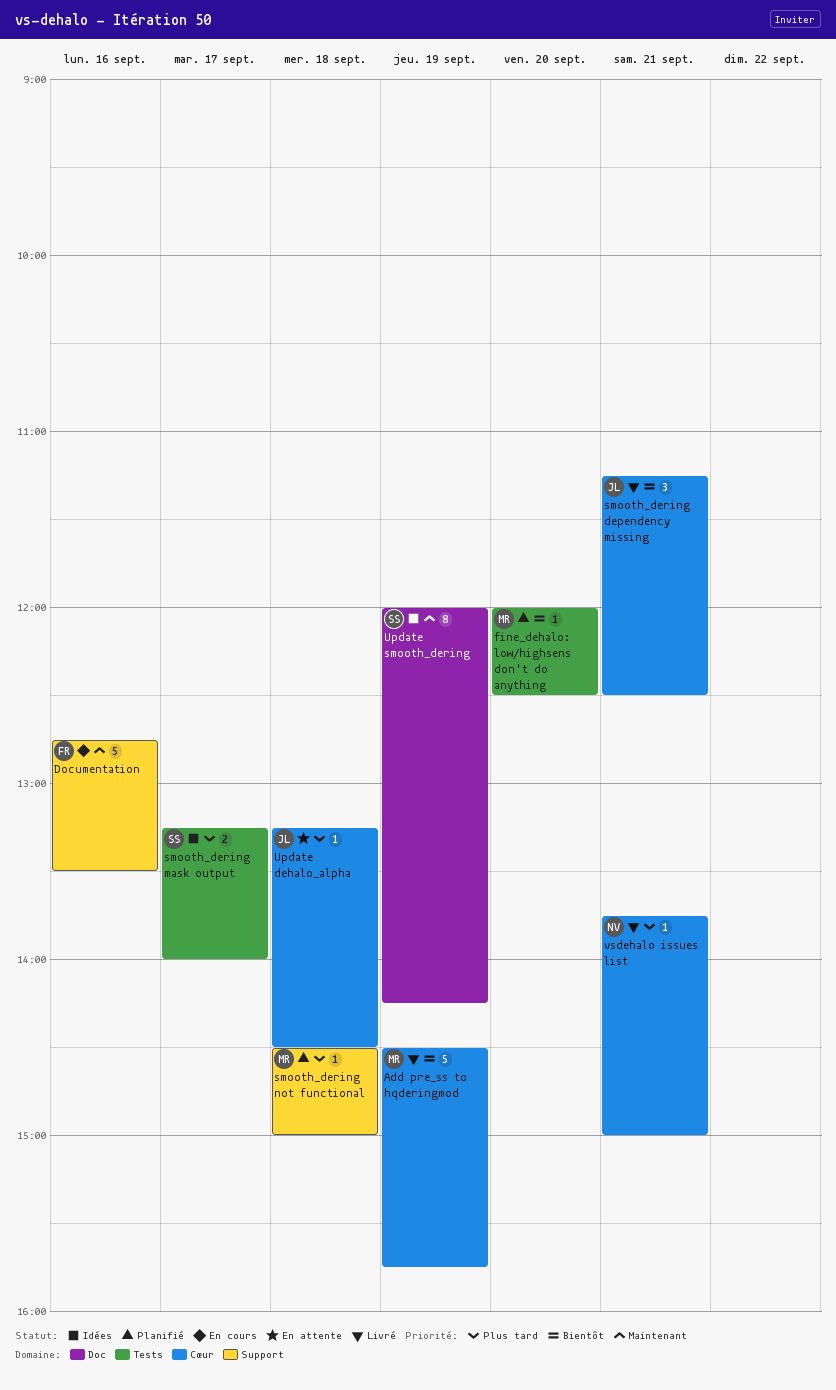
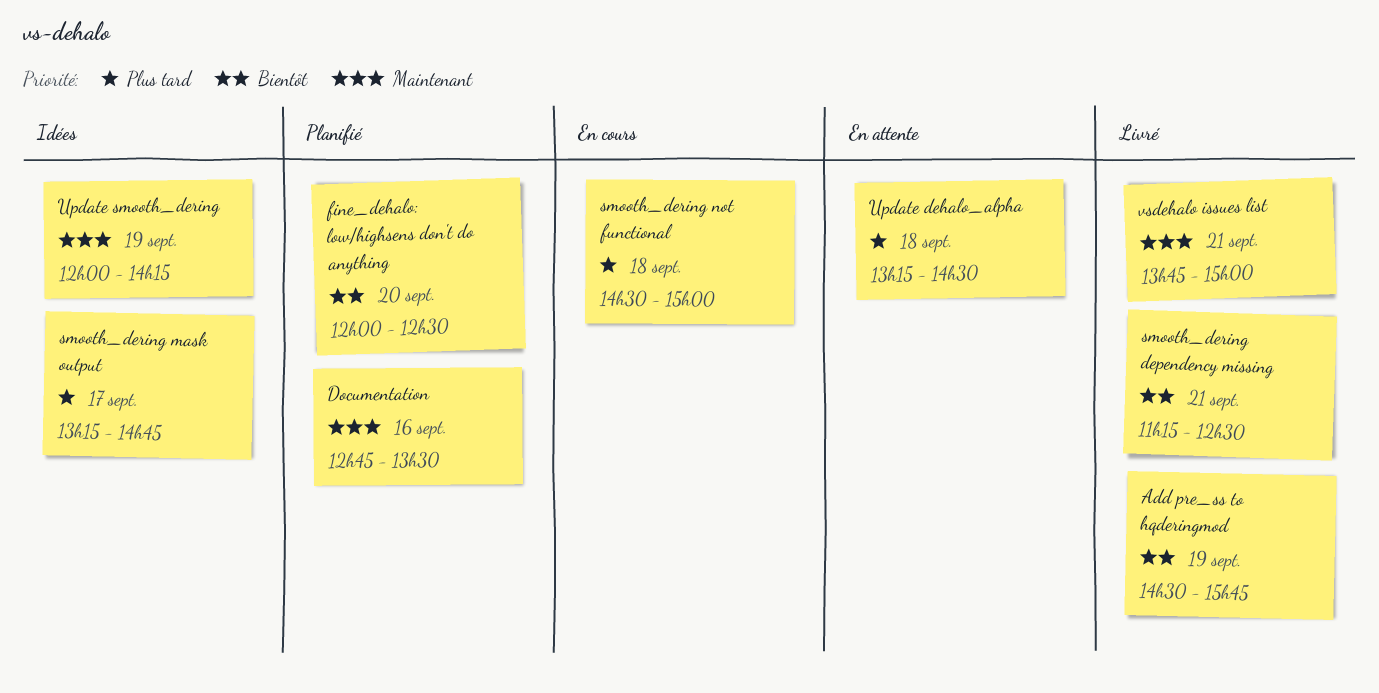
Documentation, status: En cours -> Planifié
smooth_dering mask output, ends: 14:00 -> 14:45
smooth_dering not functional, status: Planifié -> En cours
vsdehalo issues list, priority: Plus tard -> Maintenant

